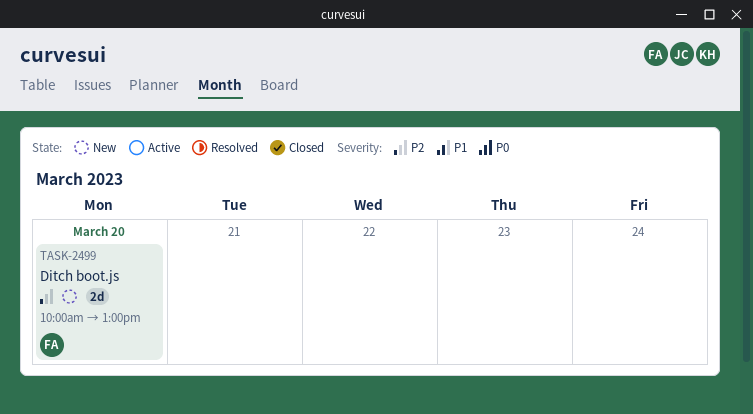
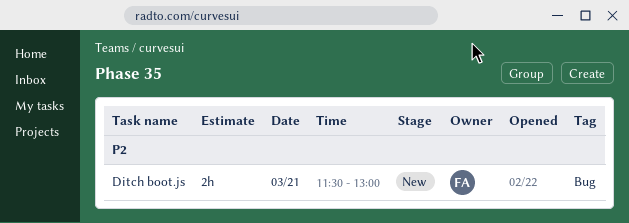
Ditch boot.js, estimate: 2d -> 2h
Ditch boot.js, day: Mar 20 -> Mar 21
Ditch boot.js, begins: 10:00 -> 11:30

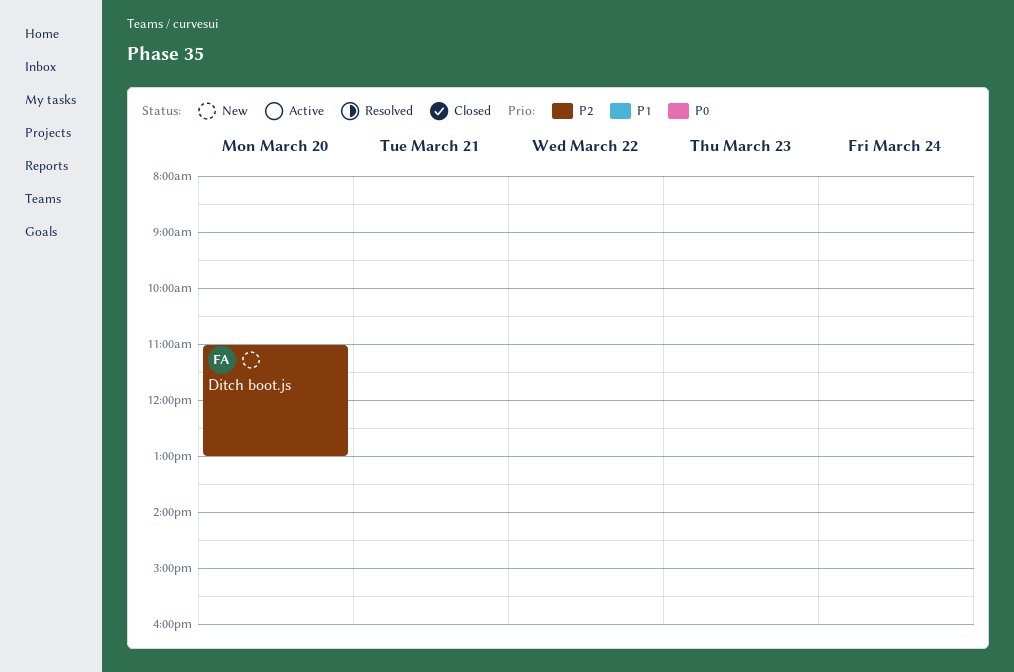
Ditch boot.js, day: Mar 21 -> Mar 20
Ditch boot.js, begins: 11:30 -> 11:00

